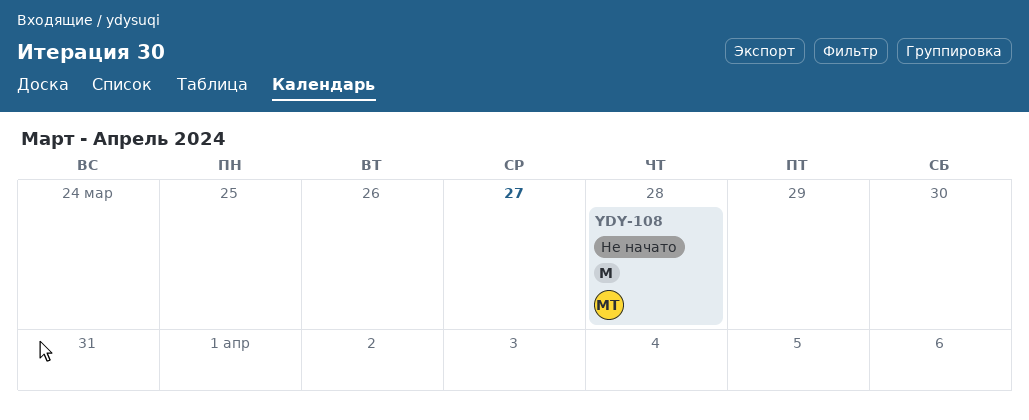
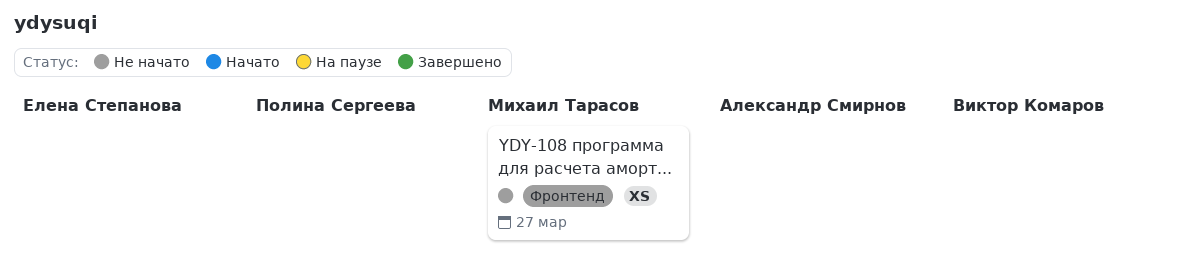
YDY-108, estimate: M -> XS
YDY-108, due: Mar 28 -> Mar 27

